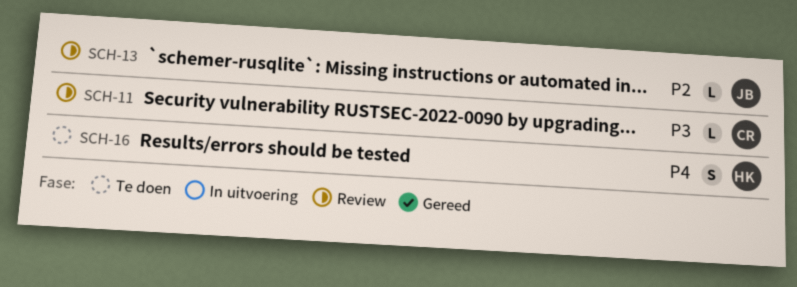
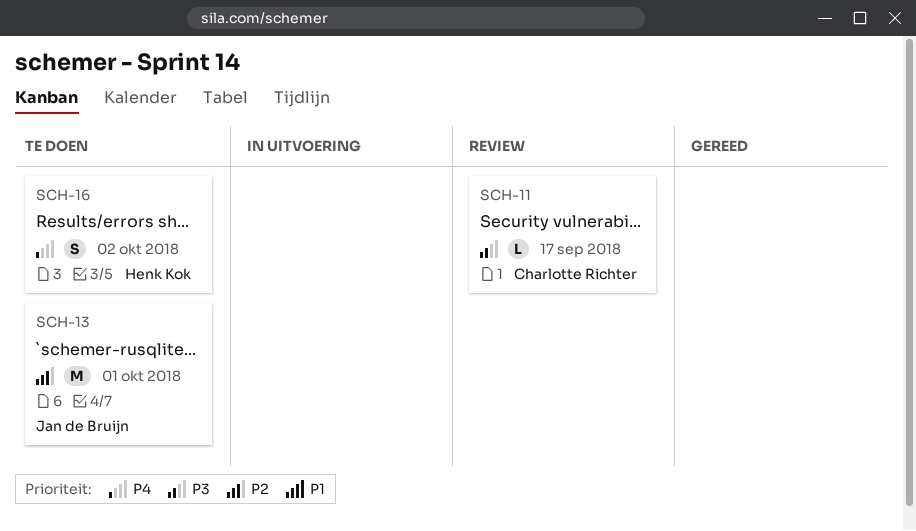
SCH-13, status: Review -> Te doen
SCH-13, estimate: L -> M

